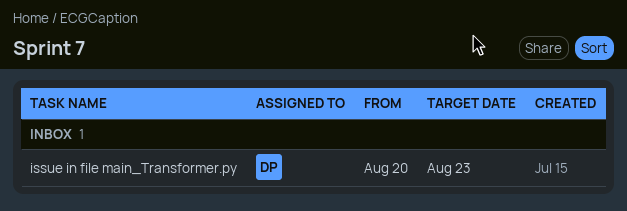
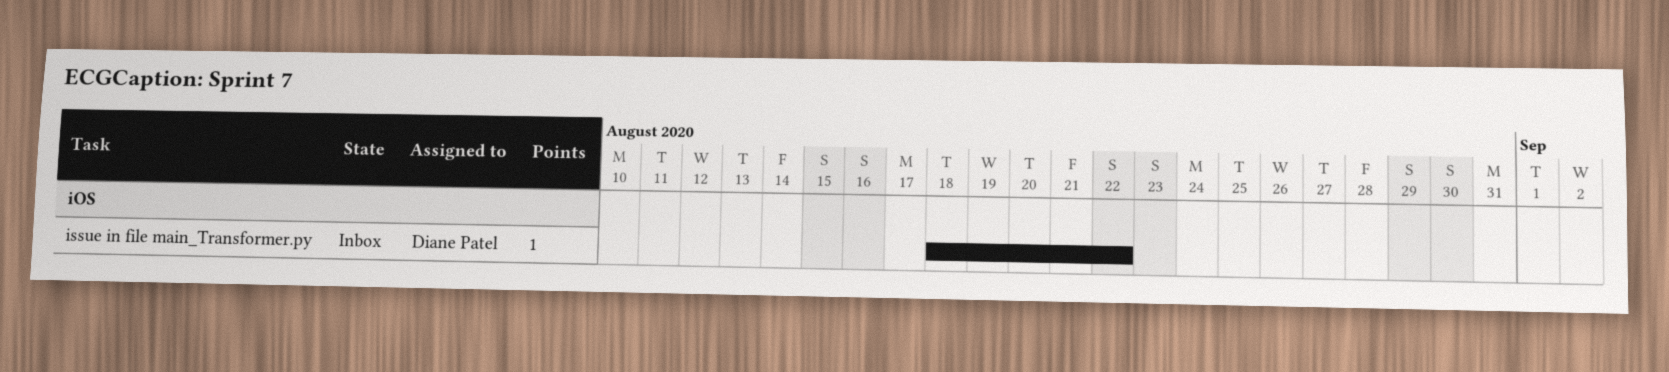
issue in file main_Transformer.py, start: Aug 20 -> Aug 18
issue in file main_Transformer.py, due: Aug 23 -> Aug 22

